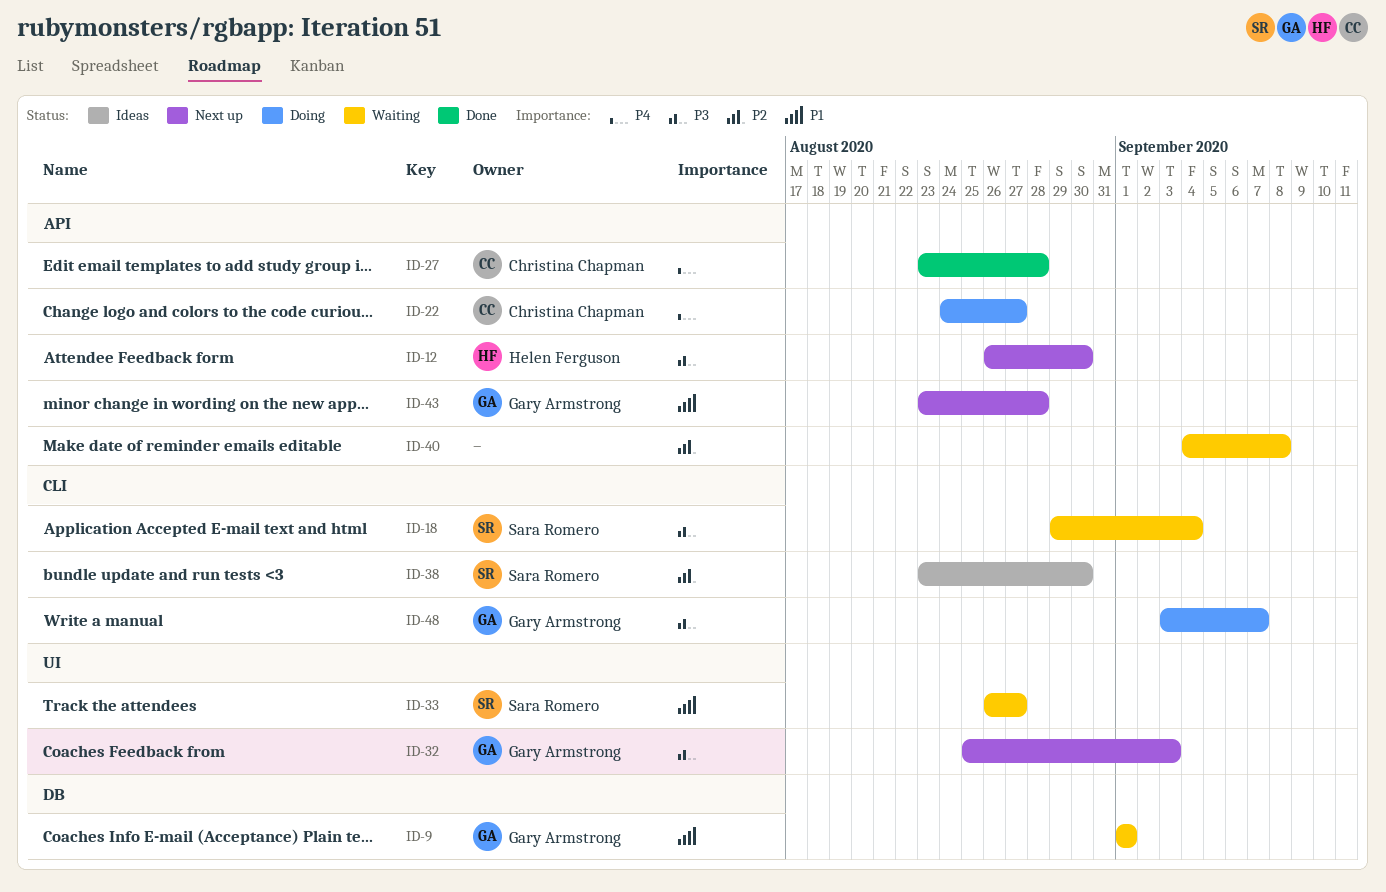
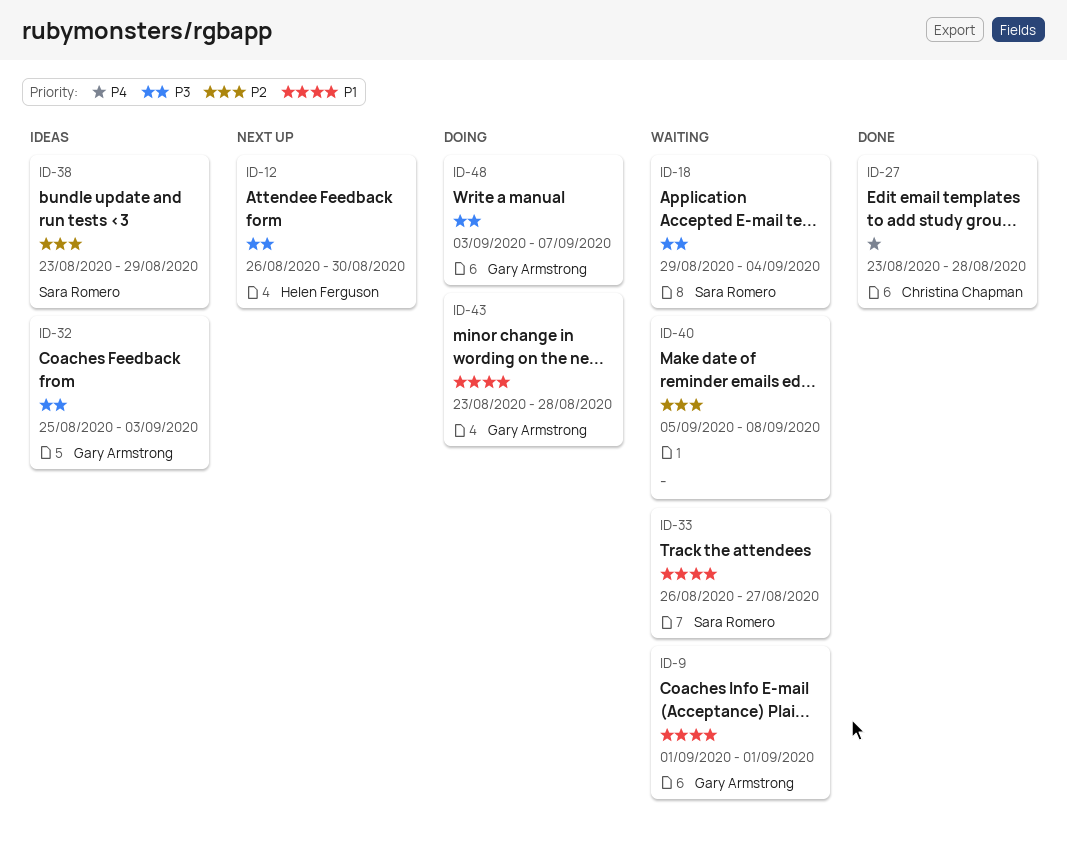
ID-22: present -> none
ID-32, status: Next up -> Ideas
ID-38, due: Aug 30 -> Aug 29
ID-40, start: Sep 4 -> Sep 5
ID-43, status: Next up -> Doing

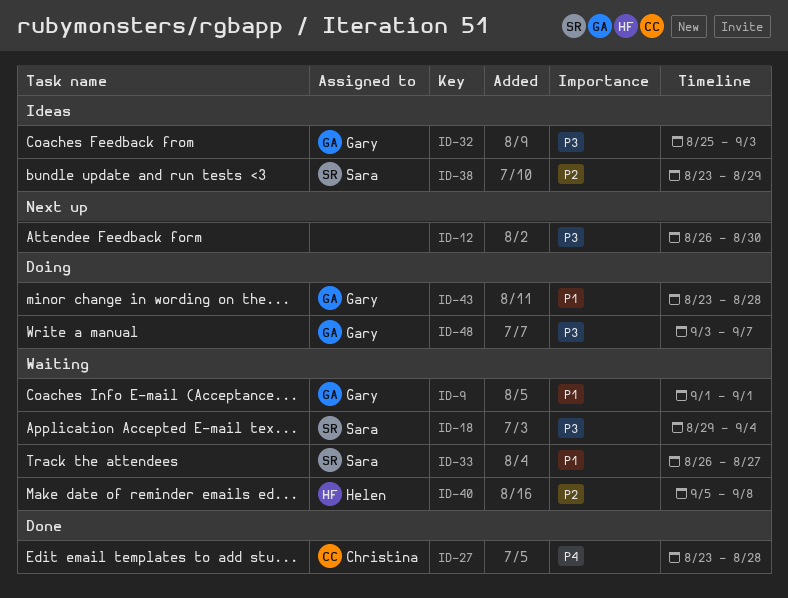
ID-12, owner: Helen Ferguson -> none
ID-40, owner: none -> Helen Ferguson

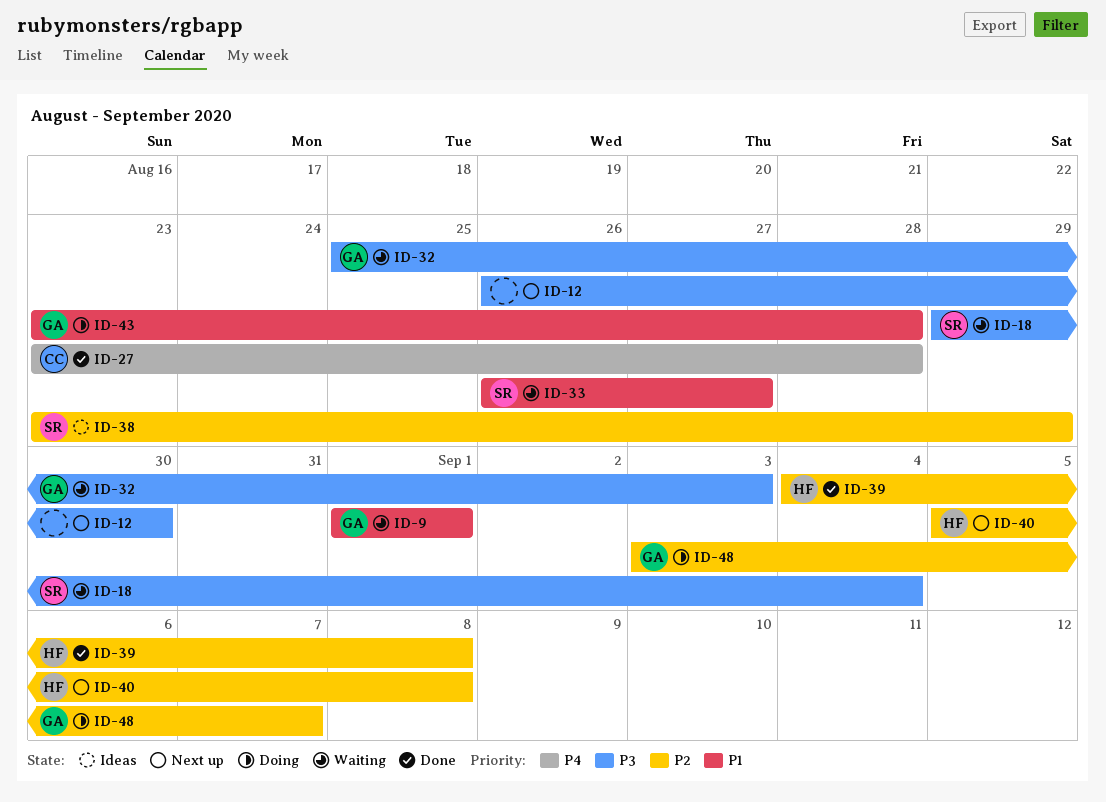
ID-32, status: Ideas -> Waiting
ID-39: none -> present
ID-40, status: Waiting -> Next up
ID-48, priority: P3 -> P2

